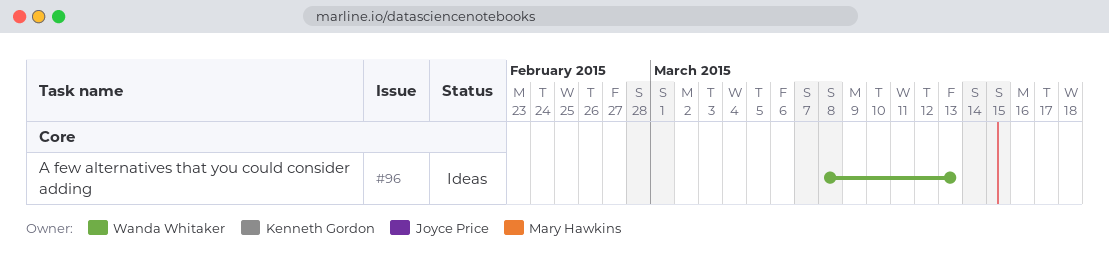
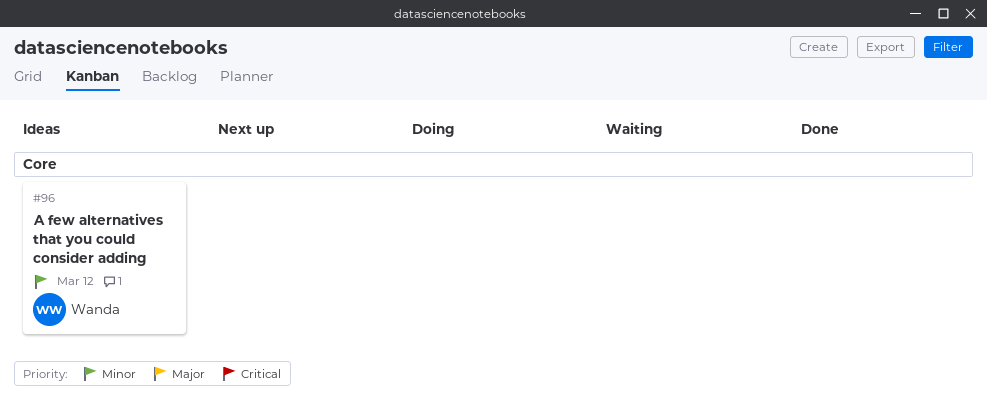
#96, due: Mar 13 -> Mar 12

